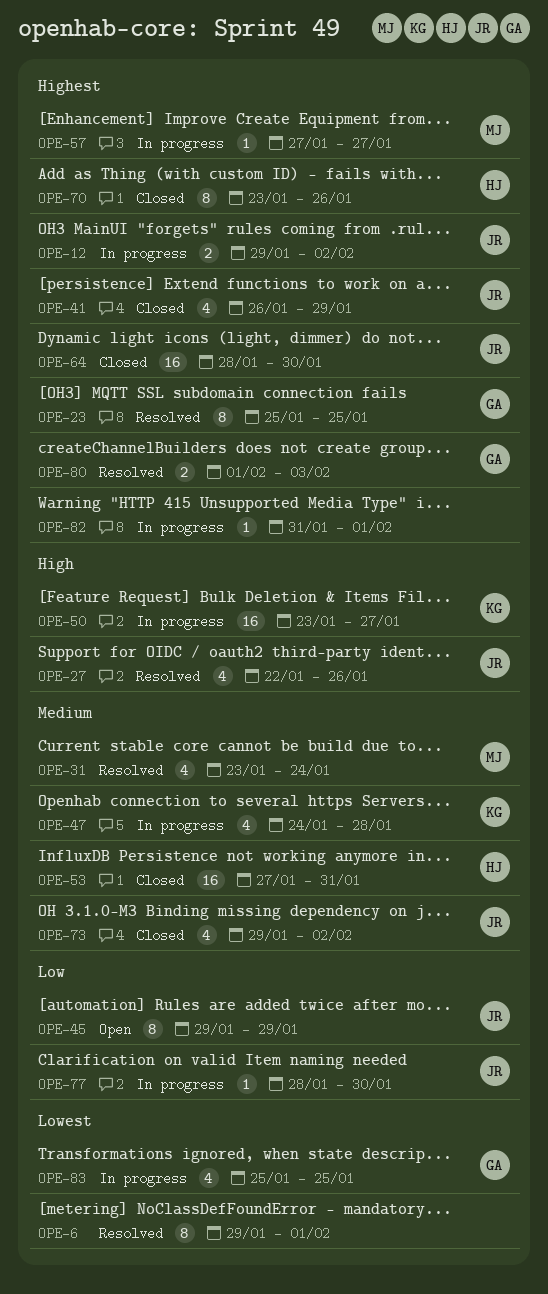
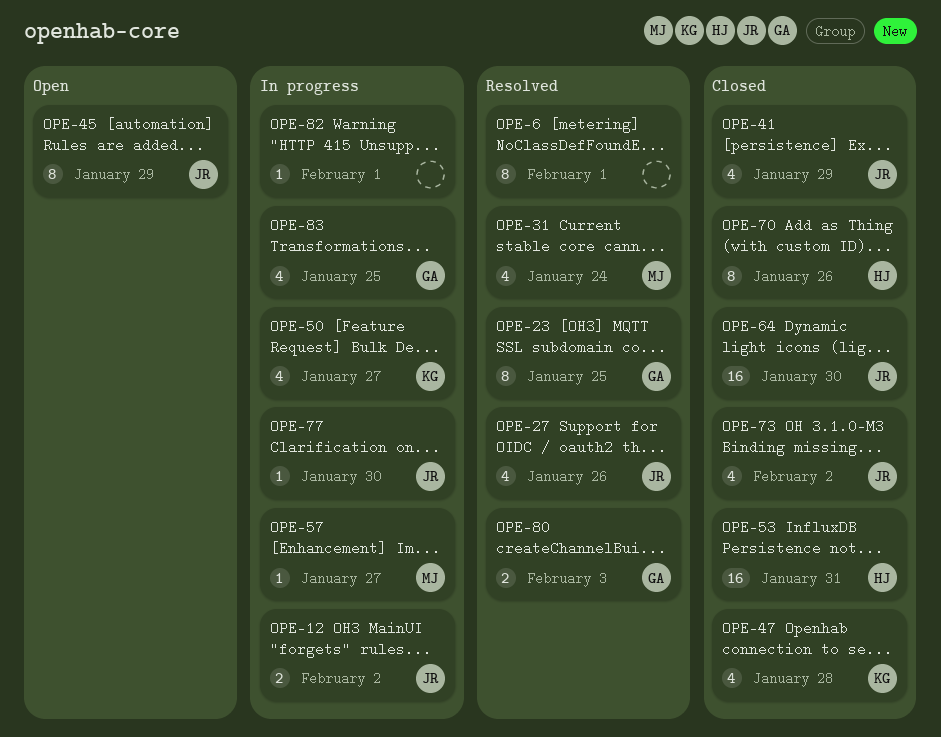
OPE-47, status: In progress -> Closed
OPE-50, estimate: 16 -> 4

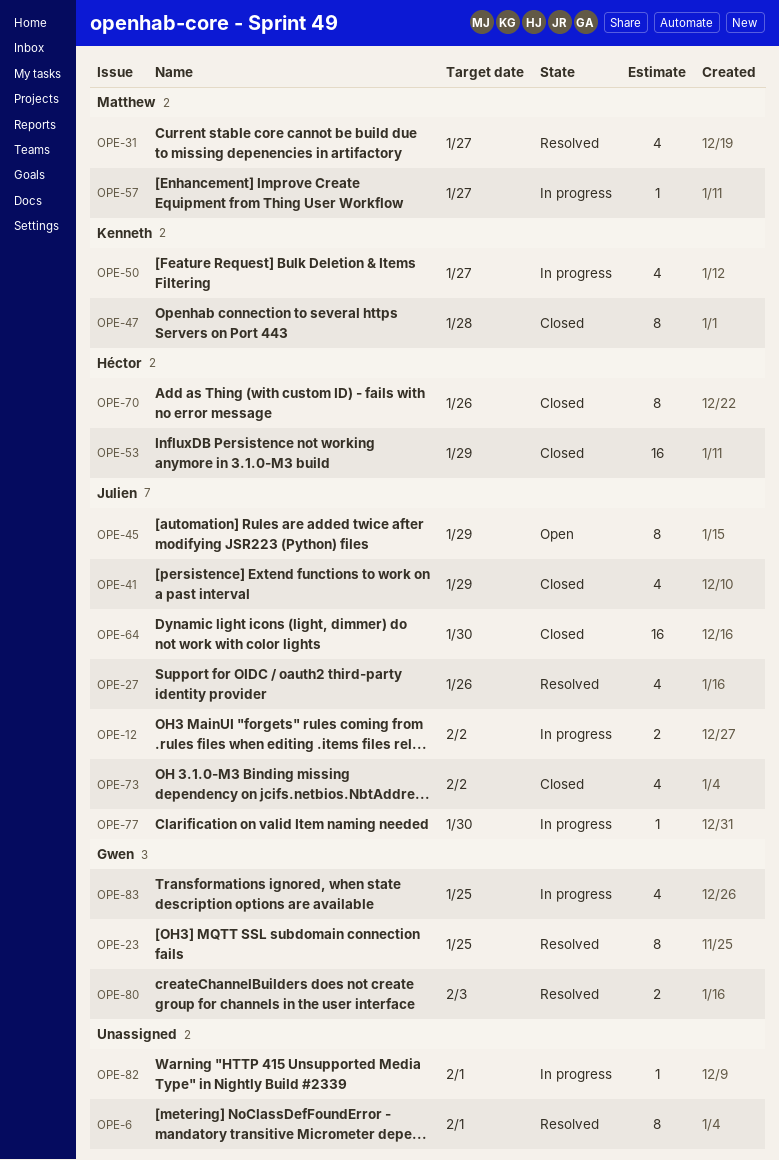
OPE-31, due: Jan 24 -> Jan 27
OPE-47, estimate: 4 -> 8
OPE-53, due: Jan 31 -> Jan 29

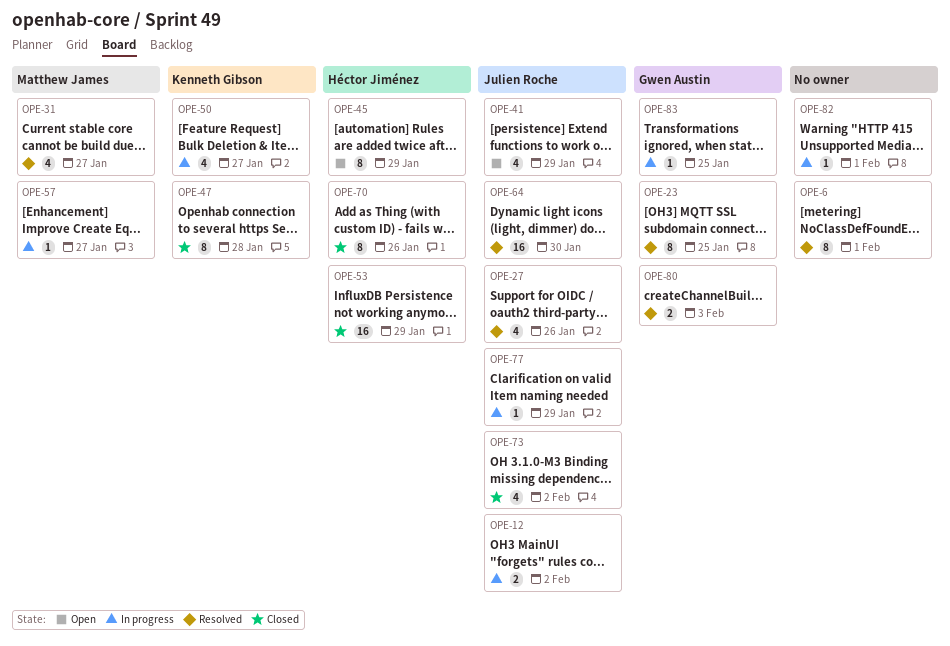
OPE-41, status: Closed -> Open
OPE-45, owner: Julien Roche -> Héctor Jiménez
OPE-64, status: Closed -> Resolved
OPE-77, due: Jan 30 -> Jan 29
OPE-83, estimate: 4 -> 1

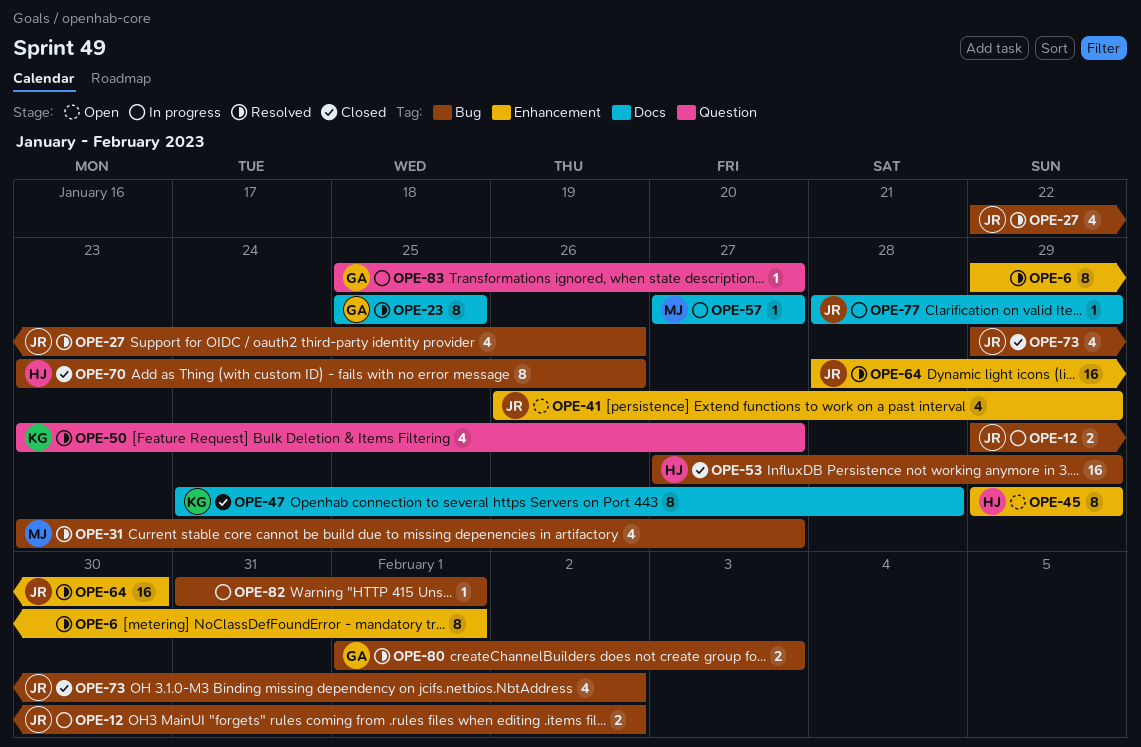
OPE-50, status: In progress -> Resolved
OPE-83, due: Jan 25 -> Jan 27

